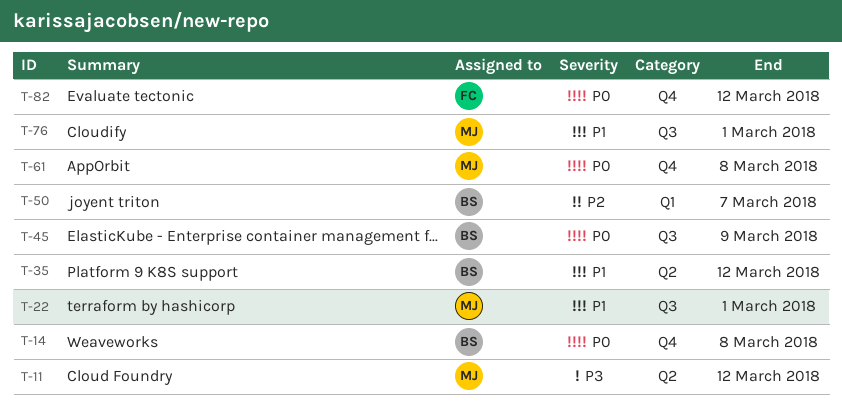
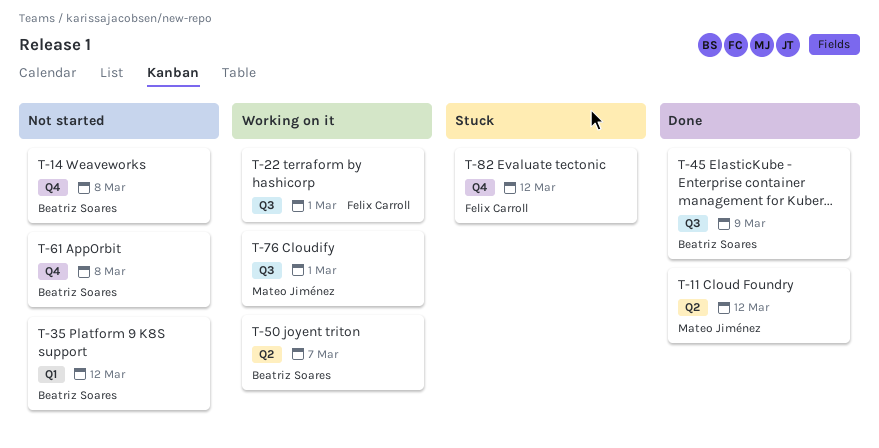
T-22, owner: Mateo Jiménez -> Felix Carroll
T-35, label: Q2 -> Q1
T-50, label: Q1 -> Q2
T-61, owner: Mateo Jiménez -> Beatriz Soares

